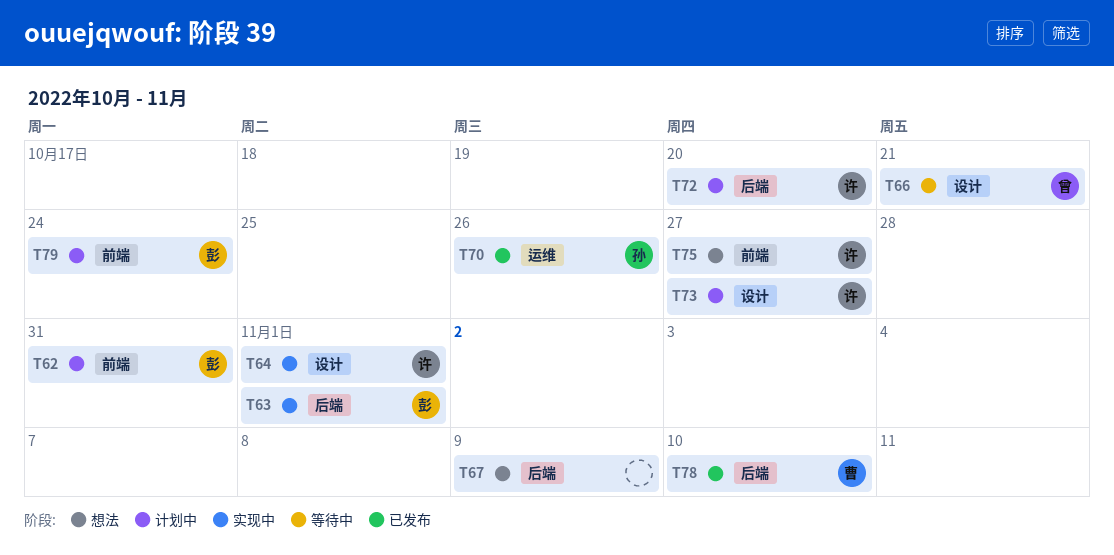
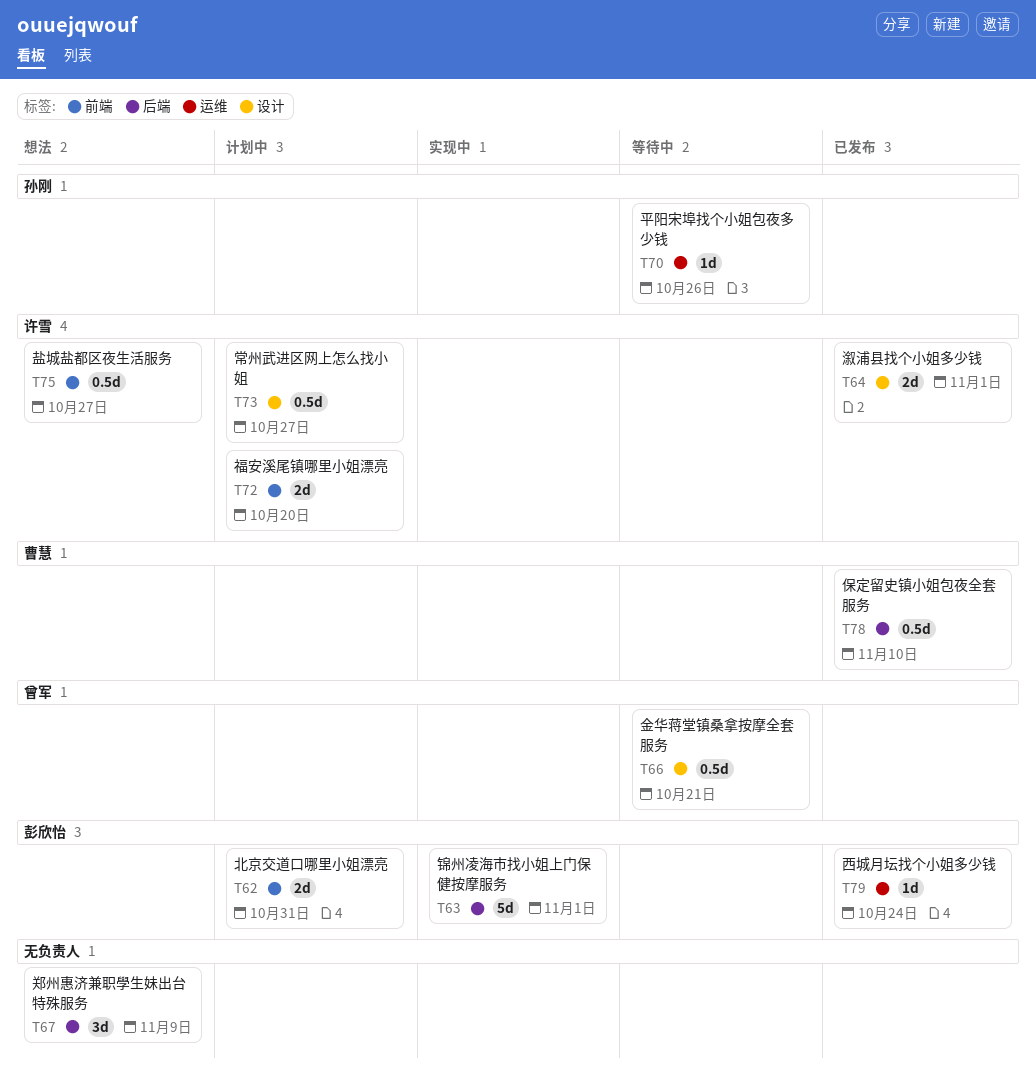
T64, status: 实现中 -> 已发布
T70, status: 已发布 -> 等待中
T72, label: 后端 -> 前端
T79, status: 计划中 -> 已发布
T79, label: 前端 -> 运维

